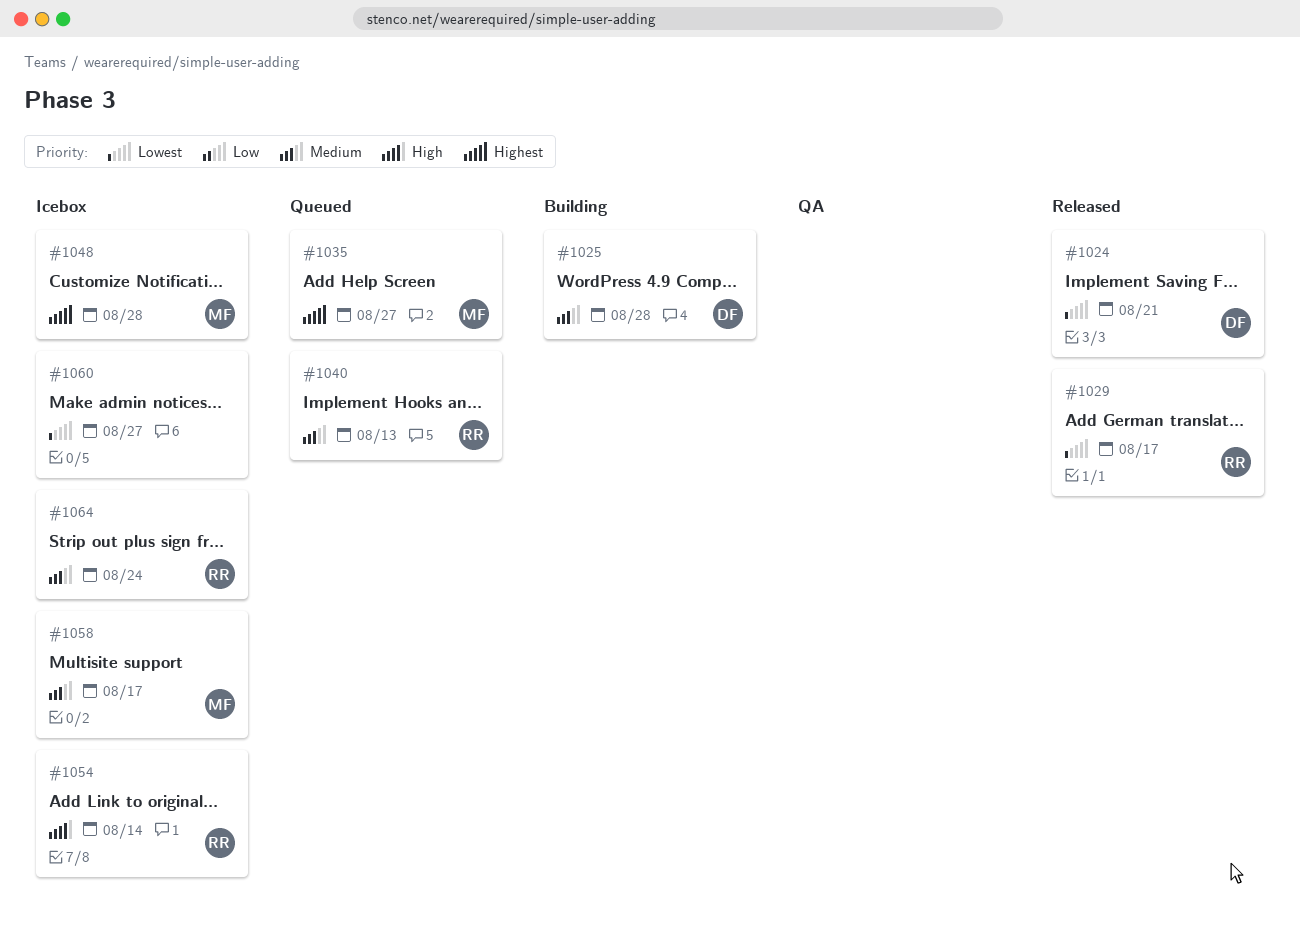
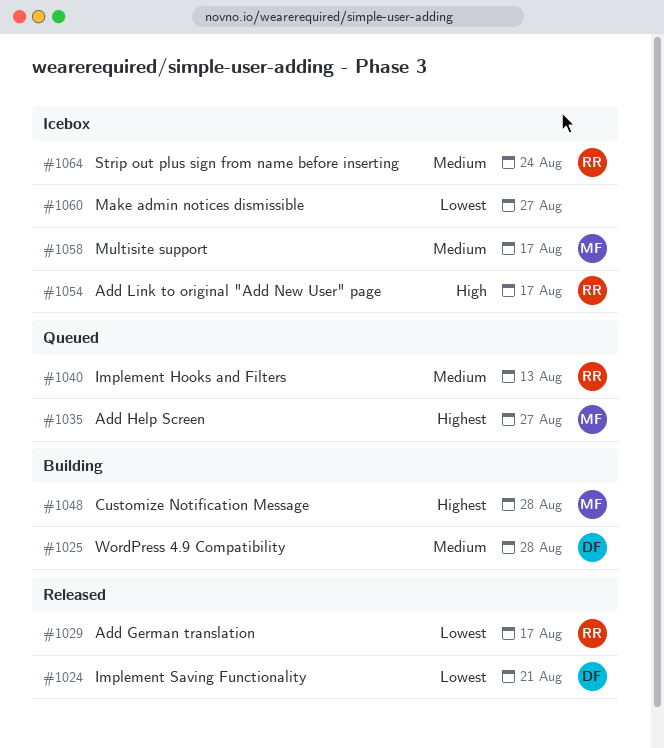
#1048, status: Icebox -> Building
#1054, due: Aug 14 -> Aug 17

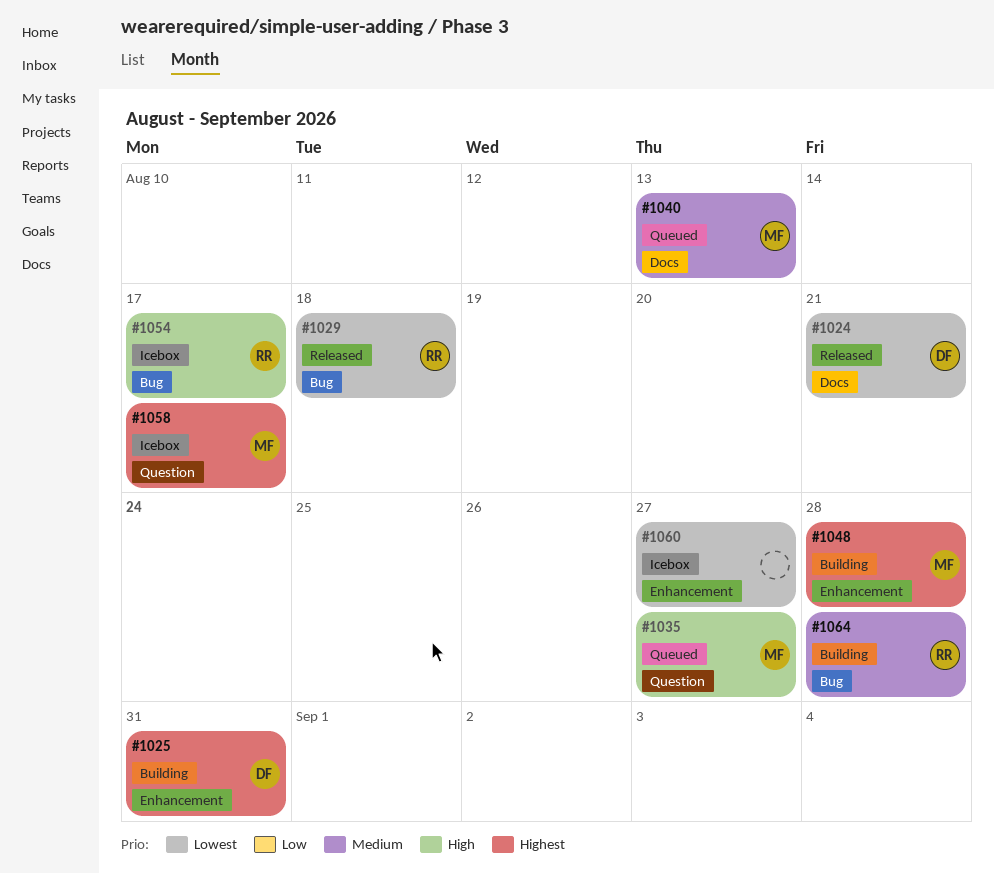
#1025, priority: Medium -> Highest
#1025, due: Aug 28 -> Aug 31
#1029, due: Aug 17 -> Aug 18
#1035, priority: Highest -> High
#1040, owner: RR -> MF
#1058, priority: Medium -> Highest
#1064, status: Icebox -> Building
#1064, due: Aug 24 -> Aug 28

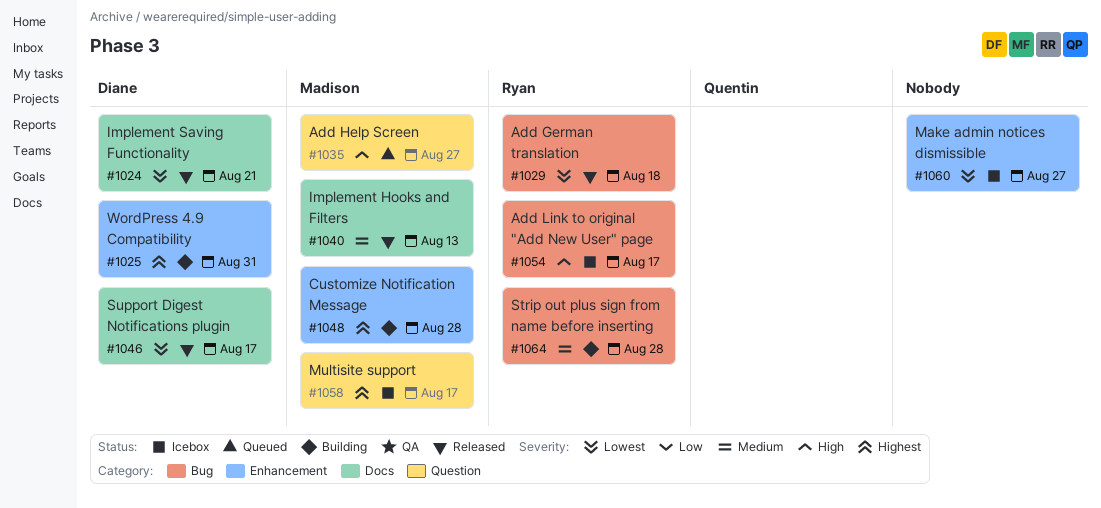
#1040, status: Queued -> Released
#1046: none -> present

